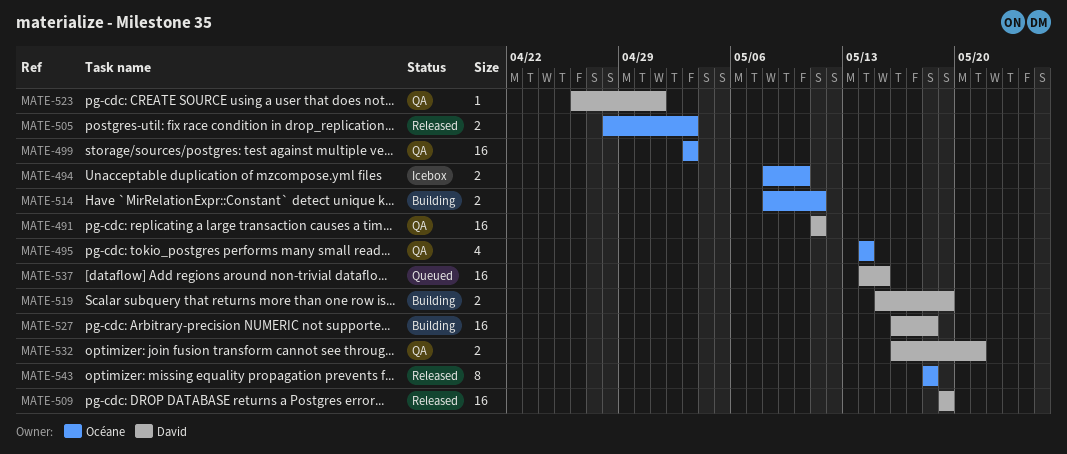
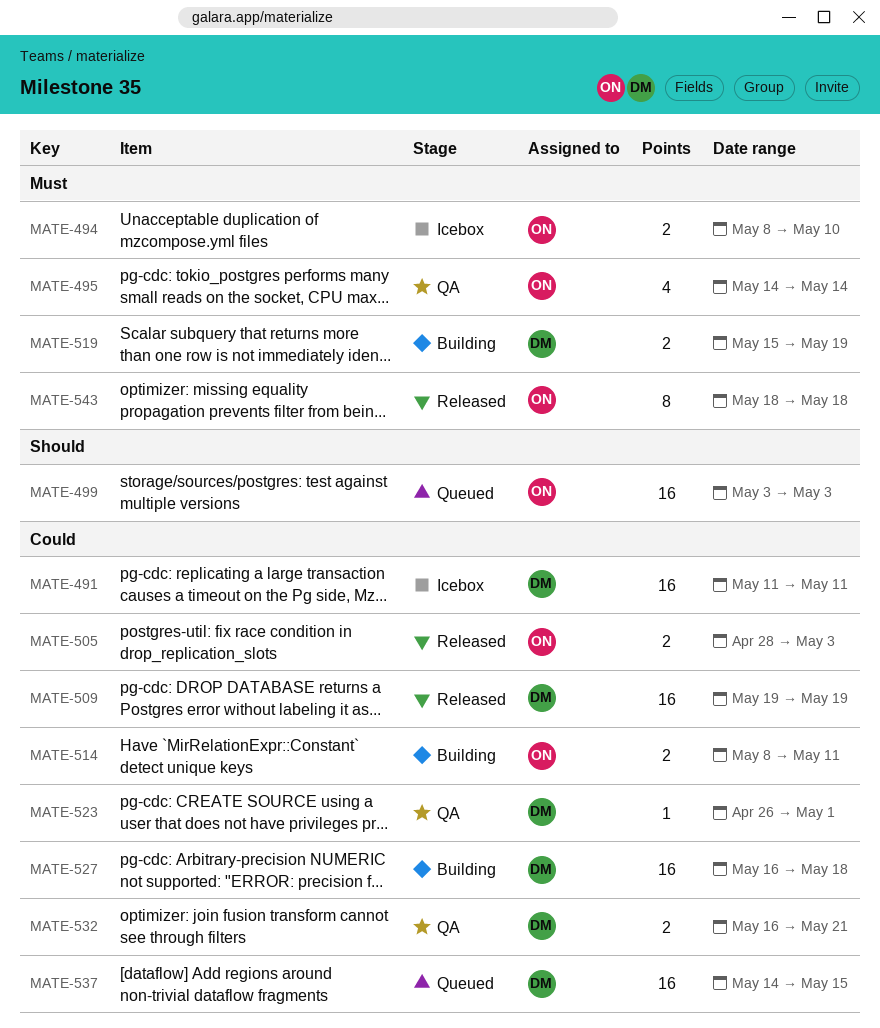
MATE-491, status: QA -> Icebox
MATE-499, status: QA -> Queued

